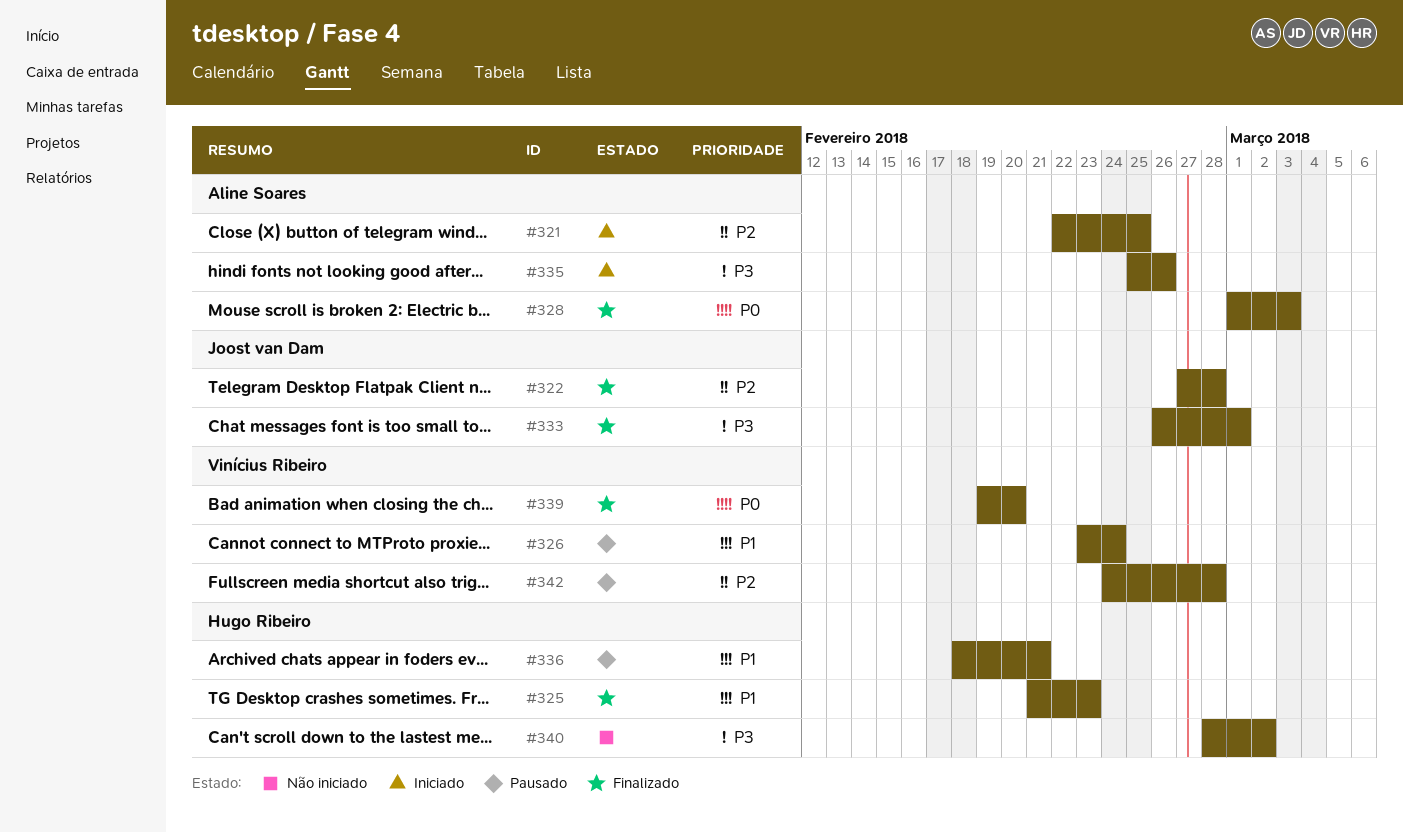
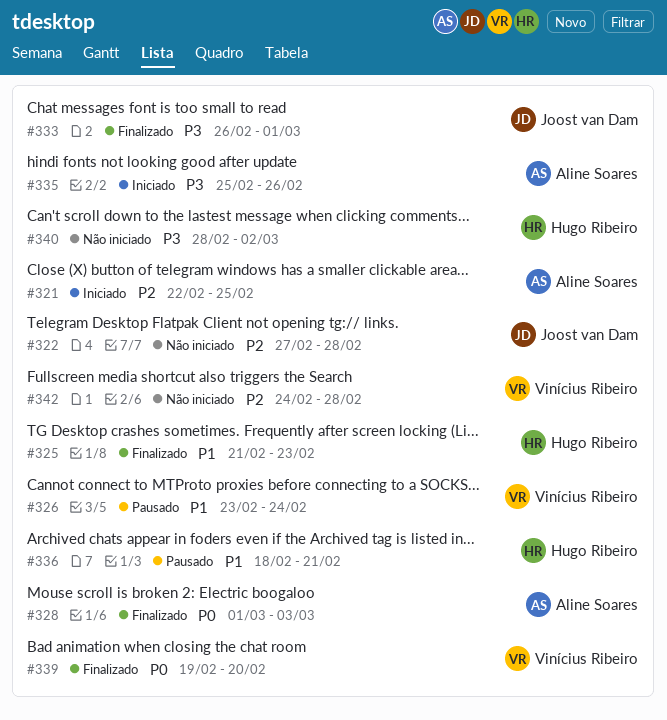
#322, status: Finalizado -> Não iniciado
#342, status: Pausado -> Não iniciado

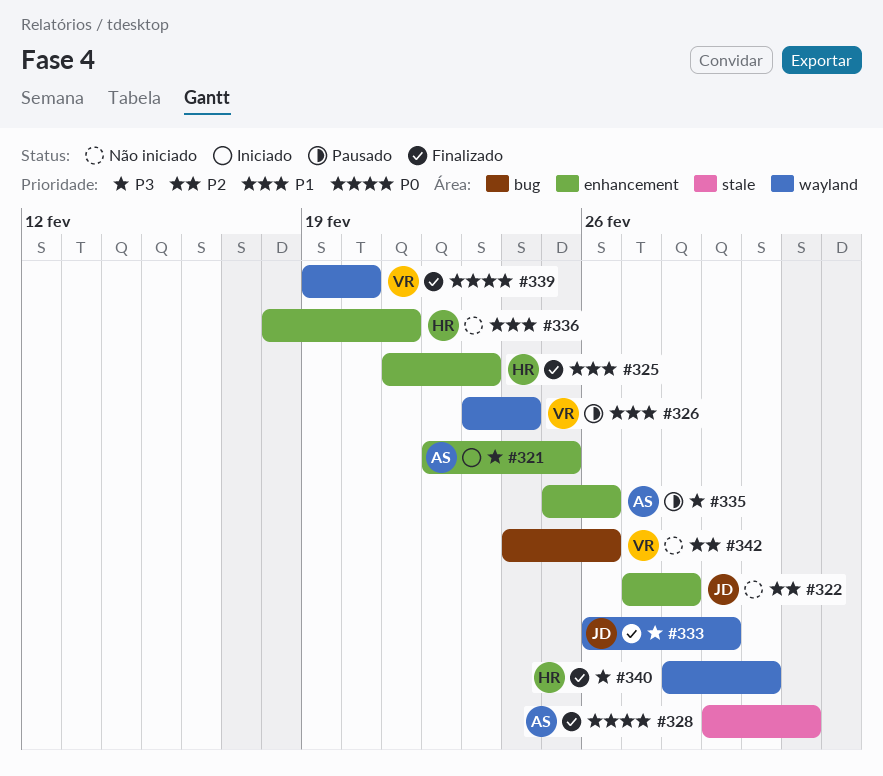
#321, priority: P2 -> P3
#335, status: Iniciado -> Pausado
#336, status: Pausado -> Não iniciado
#340, status: Não iniciado -> Finalizado
#342, due: Feb 28 -> Feb 26

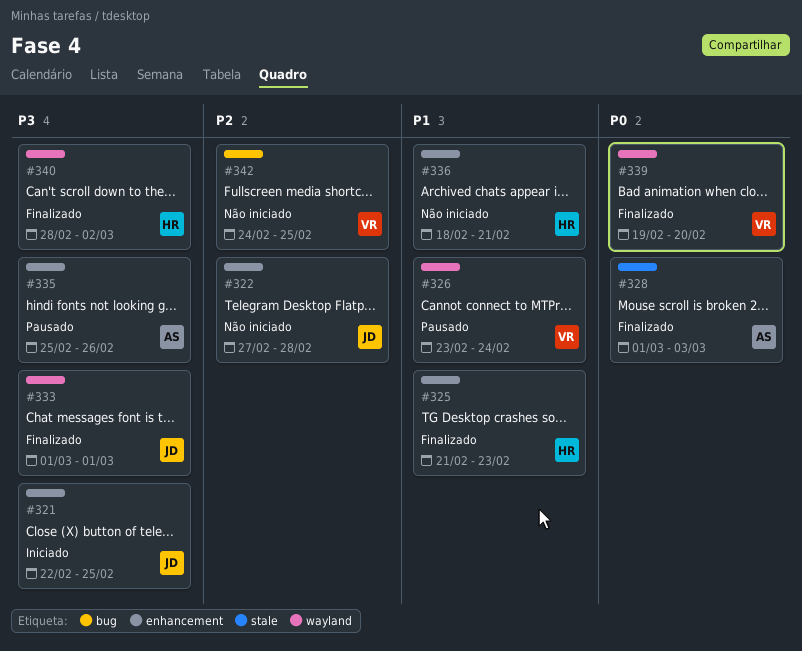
#321, owner: AS -> JD
#333, start: Feb 26 -> Mar 1
#342, due: Feb 26 -> Feb 25

